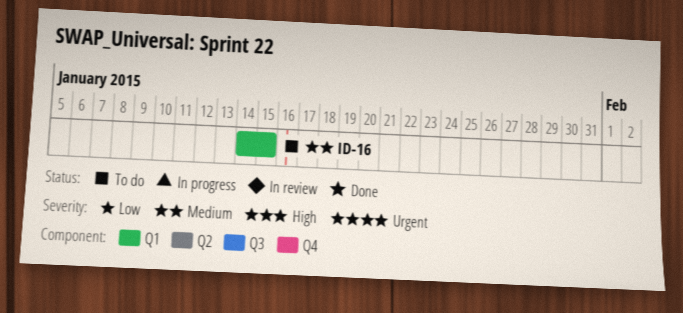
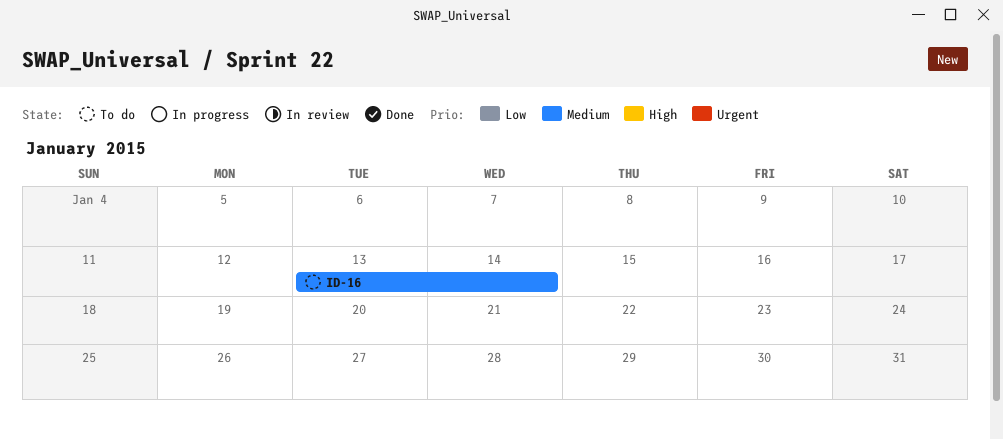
ID-16, start: Jan 14 -> Jan 13
ID-16, due: Jan 15 -> Jan 14

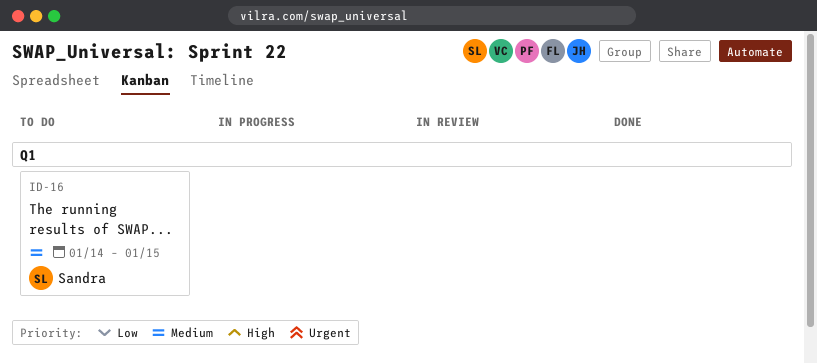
ID-16, start: Jan 13 -> Jan 14
ID-16, due: Jan 14 -> Jan 15

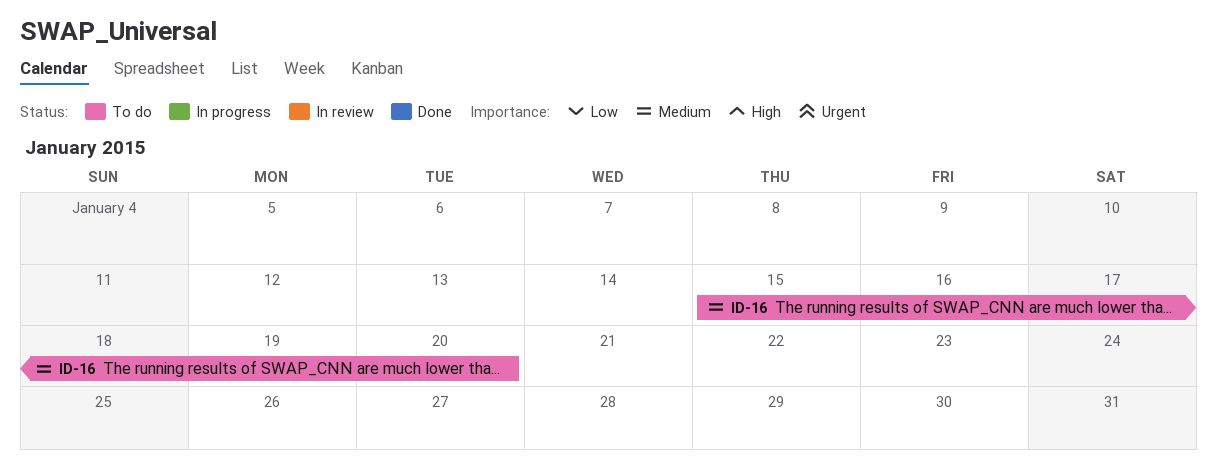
ID-16, start: Jan 14 -> Jan 15
ID-16, due: Jan 15 -> Jan 20

